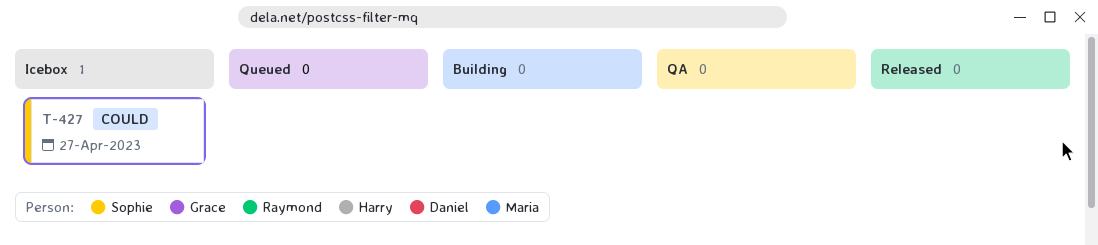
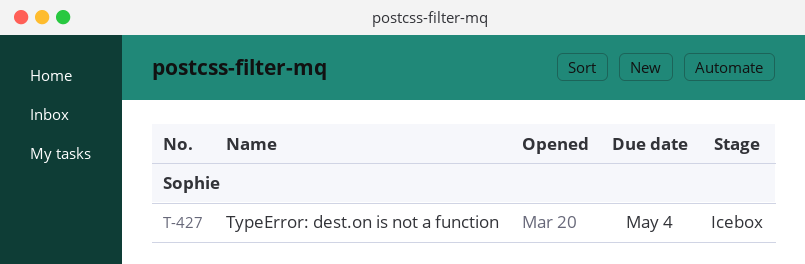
T-427, due: Apr 27 -> May 4

